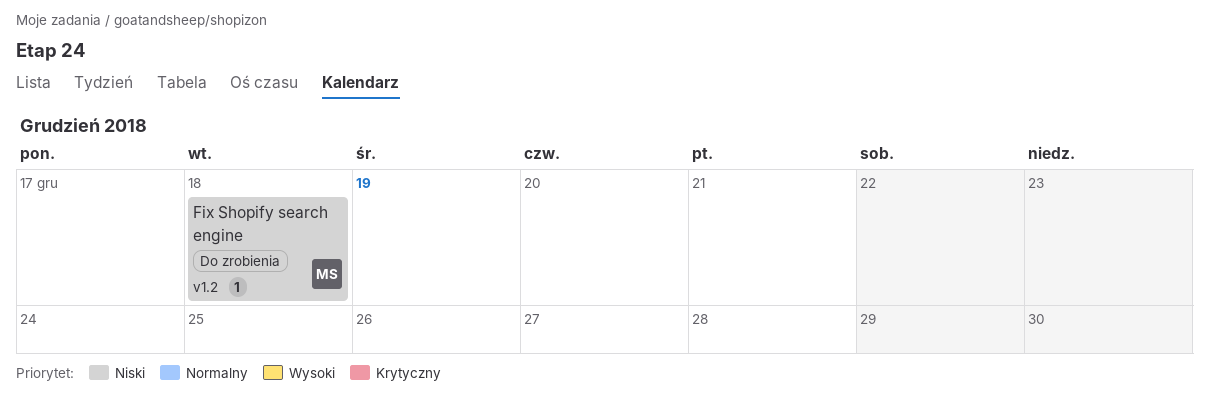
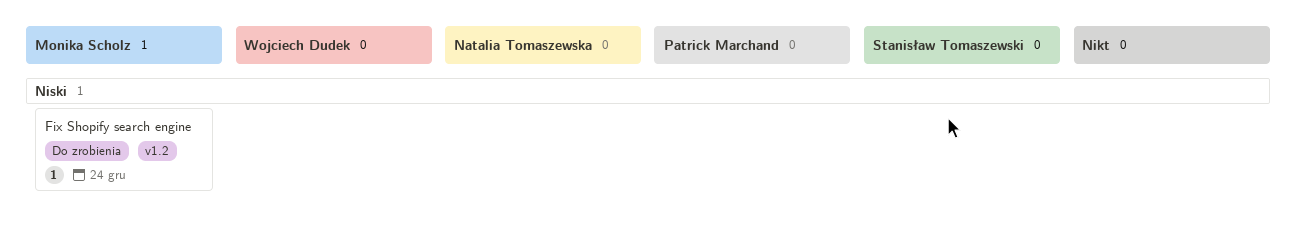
Fix Shopify search engine, due: Dec 18 -> Dec 24

